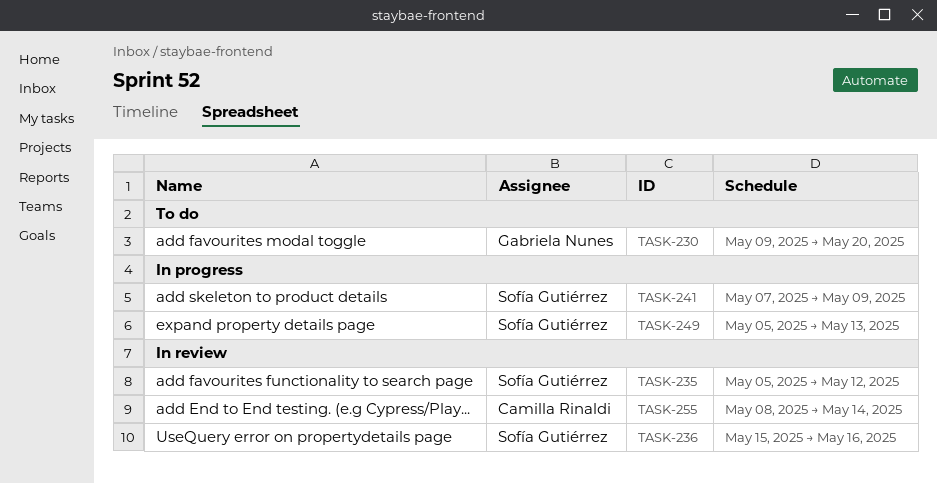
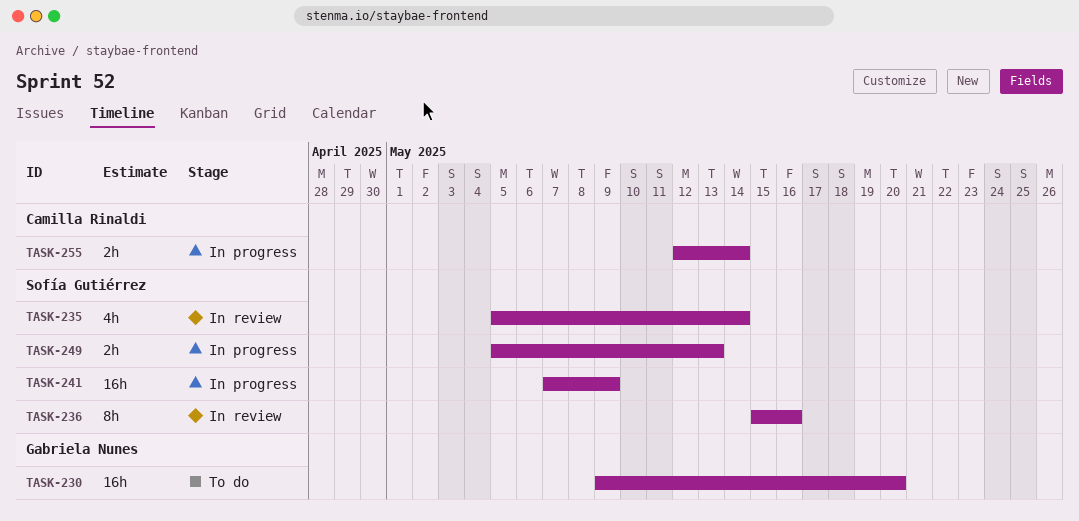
TASK-235, due: May 12 -> May 14
TASK-255, status: In review -> In progress
TASK-255, start: May 8 -> May 12

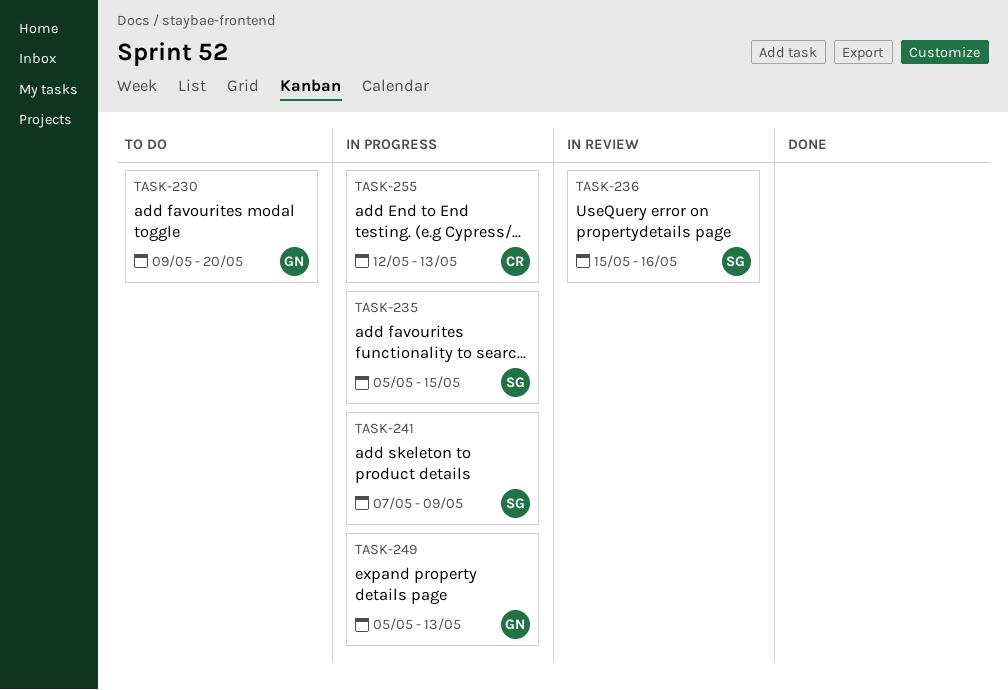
TASK-235, status: In review -> In progress
TASK-235, due: May 14 -> May 15
TASK-249, owner: Sofía Gutiérrez -> Gabriela Nunes
TASK-255, due: May 14 -> May 13

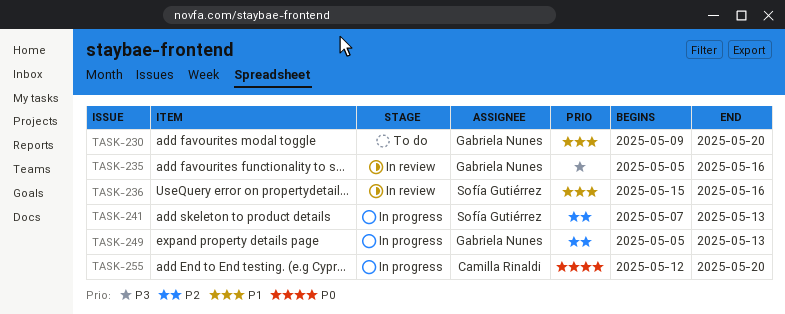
TASK-235, status: In progress -> In review
TASK-235, owner: Sofía Gutiérrez -> Gabriela Nunes
TASK-235, due: May 15 -> May 16
TASK-241, due: May 9 -> May 13
TASK-255, due: May 13 -> May 20

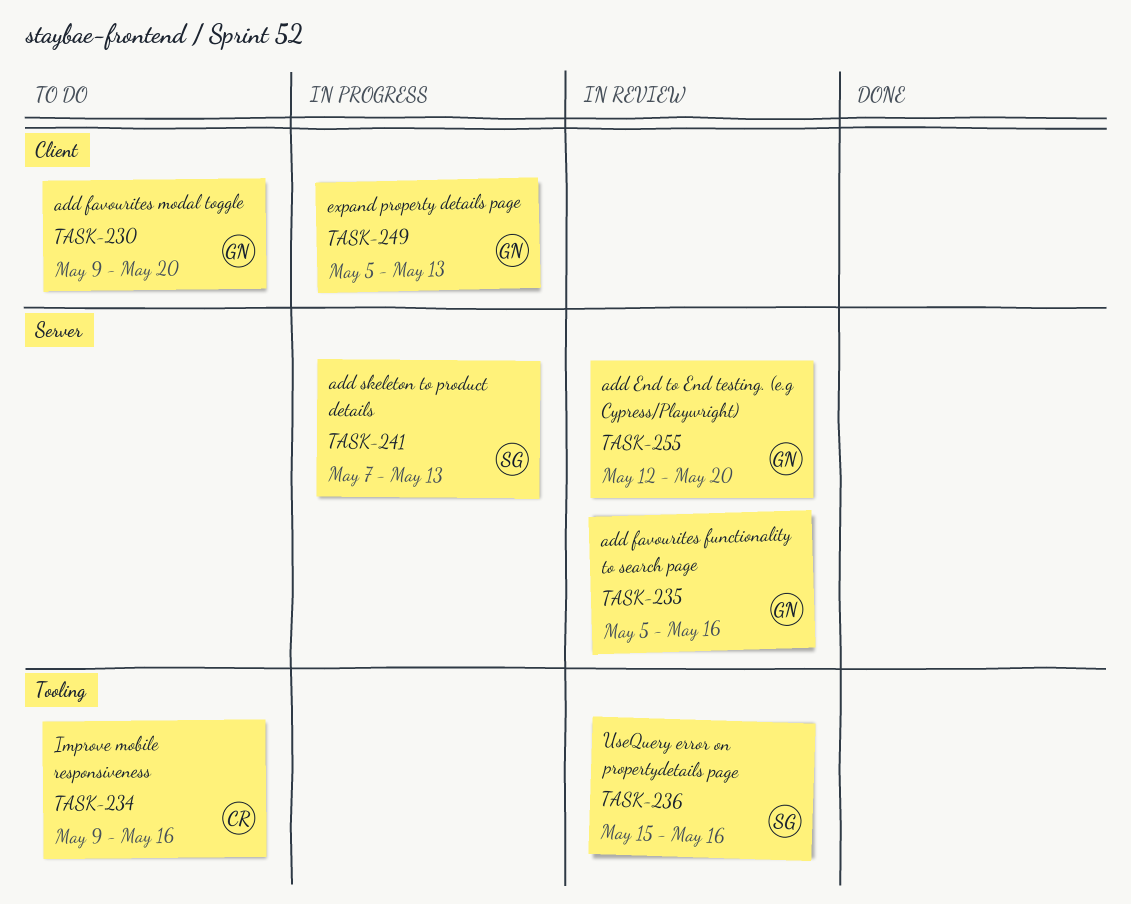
TASK-234: none -> present
TASK-255, status: In progress -> In review
TASK-255, owner: Camilla Rinaldi -> Gabriela Nunes

